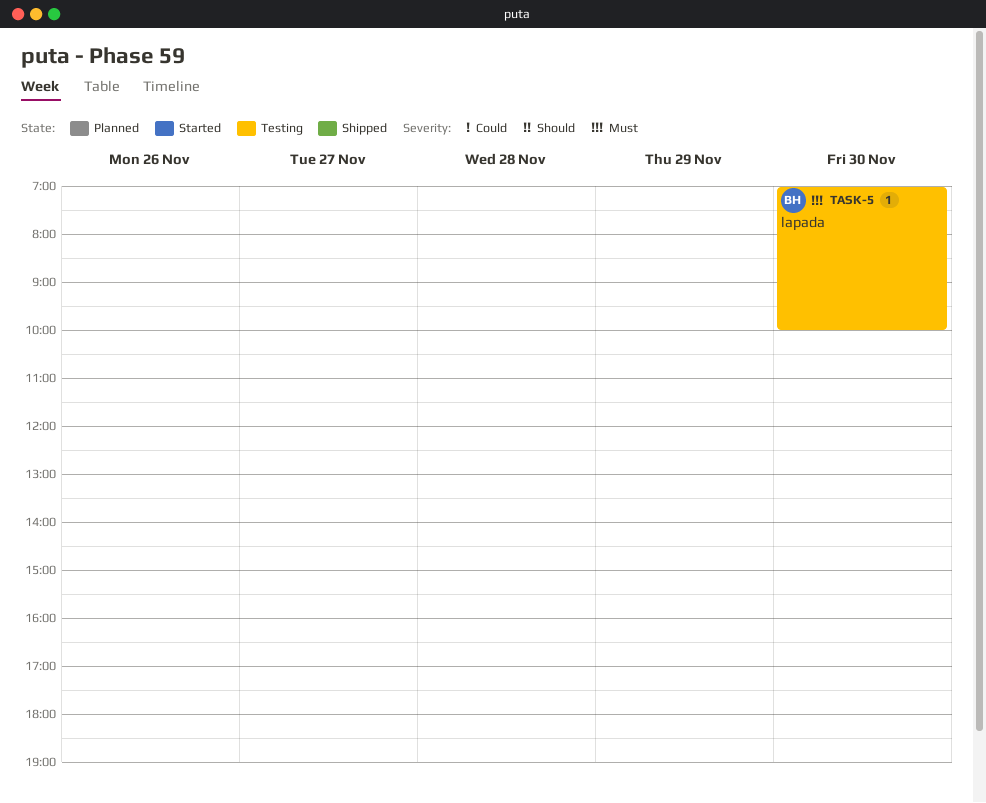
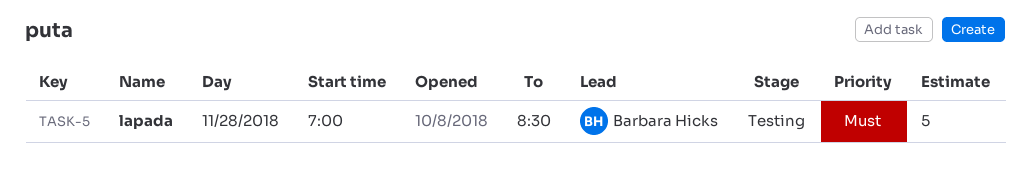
TASK-5, estimate: 1 -> 5
TASK-5, day: Nov 30 -> Nov 28
TASK-5, ends: 10:00 -> 08:30

